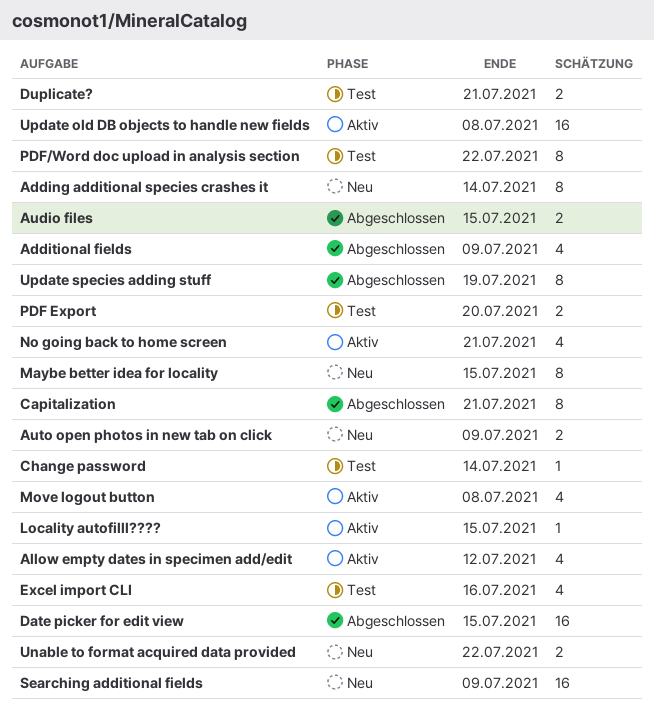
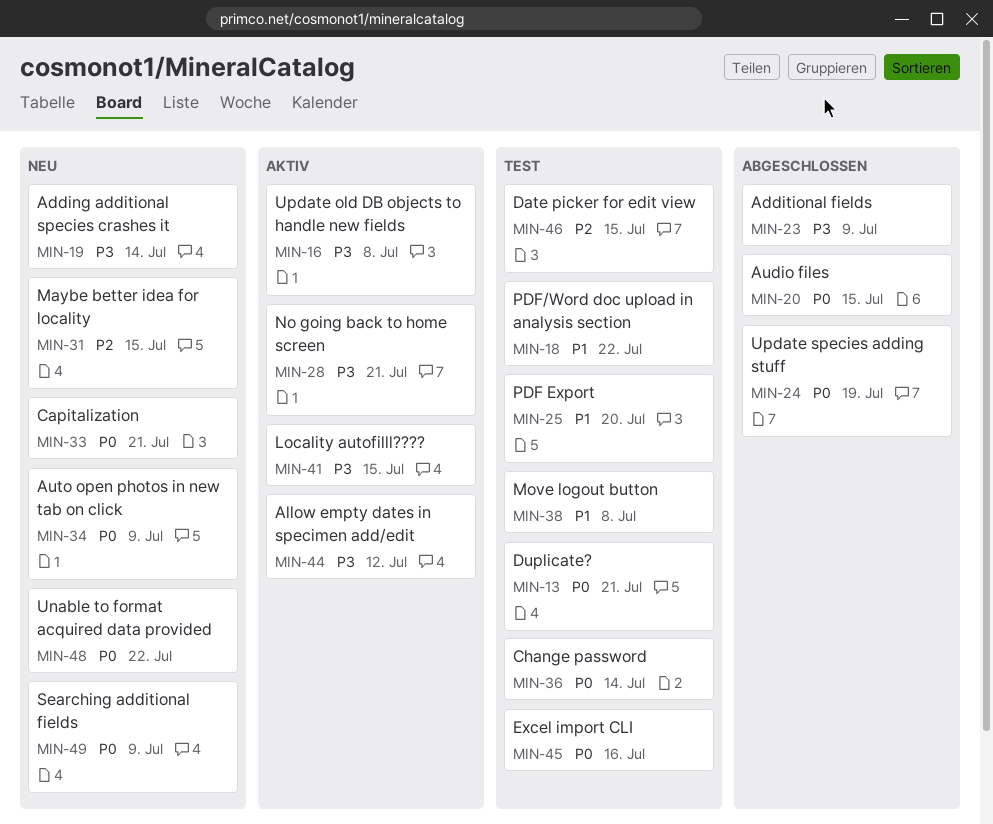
Capitalization, status: Abgeschlossen -> Neu
Date picker for edit view, status: Abgeschlossen -> Test
Move logout button, status: Aktiv -> Test

